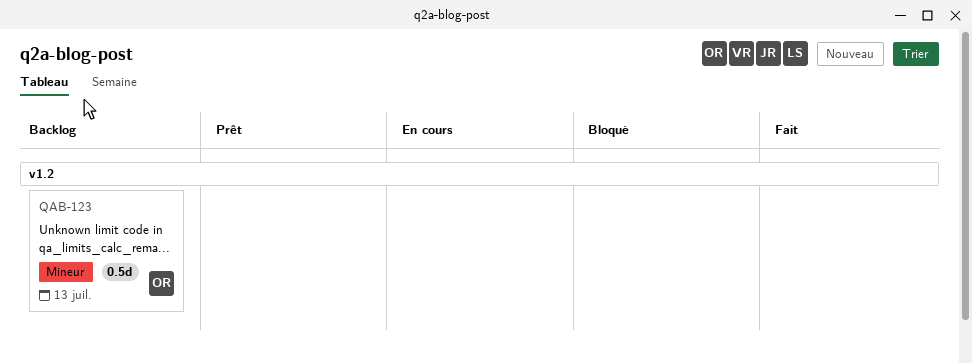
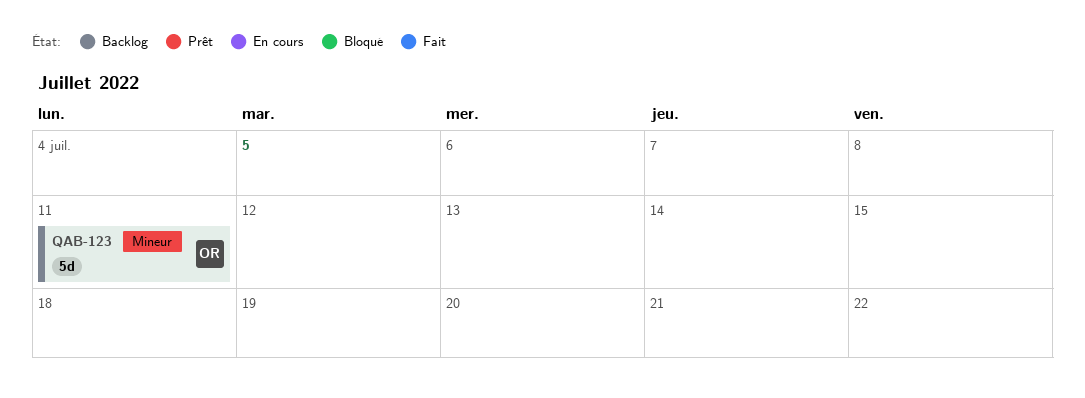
QAB-123, estimate: 0.5d -> 5d
QAB-123, due: Jul 13 -> Jul 11

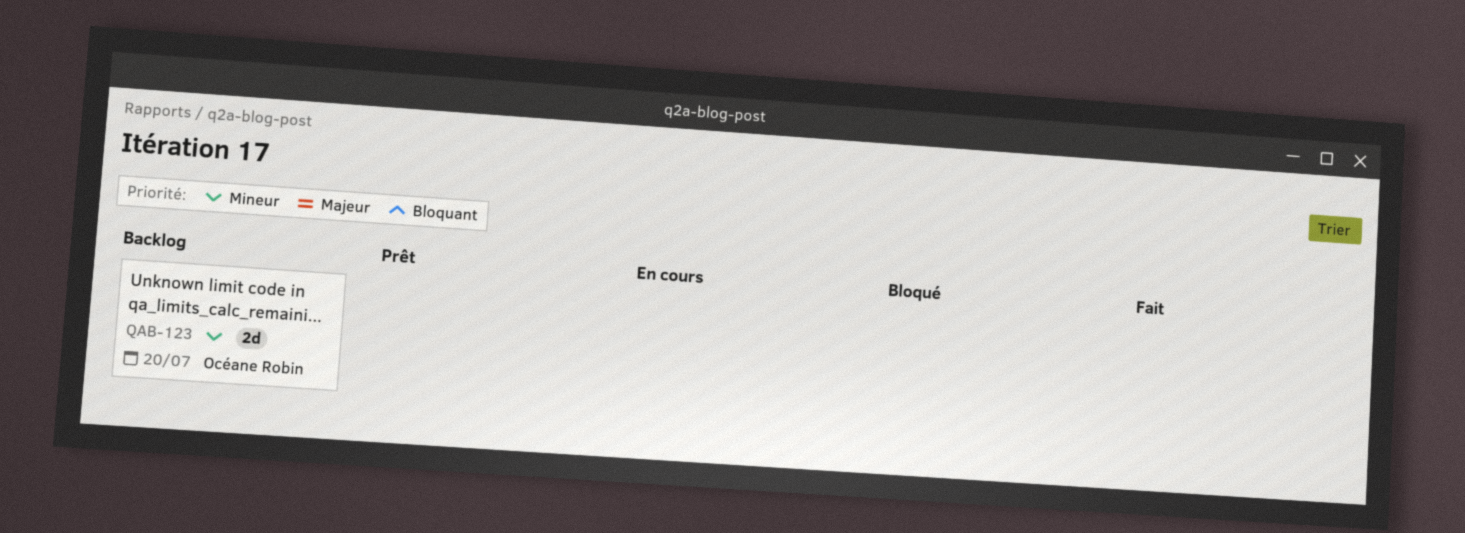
QAB-123, estimate: 5d -> 2d
QAB-123, due: Jul 11 -> Jul 20

